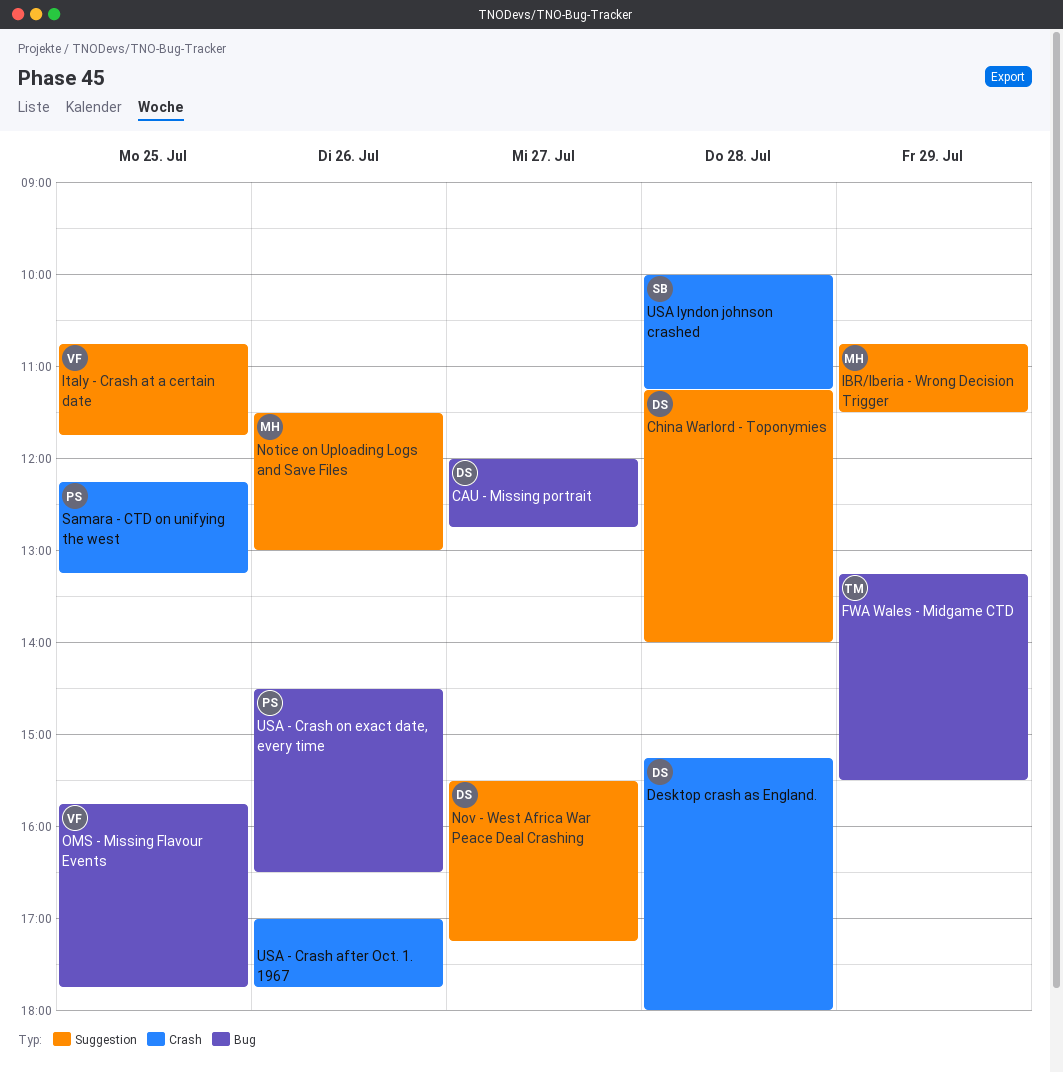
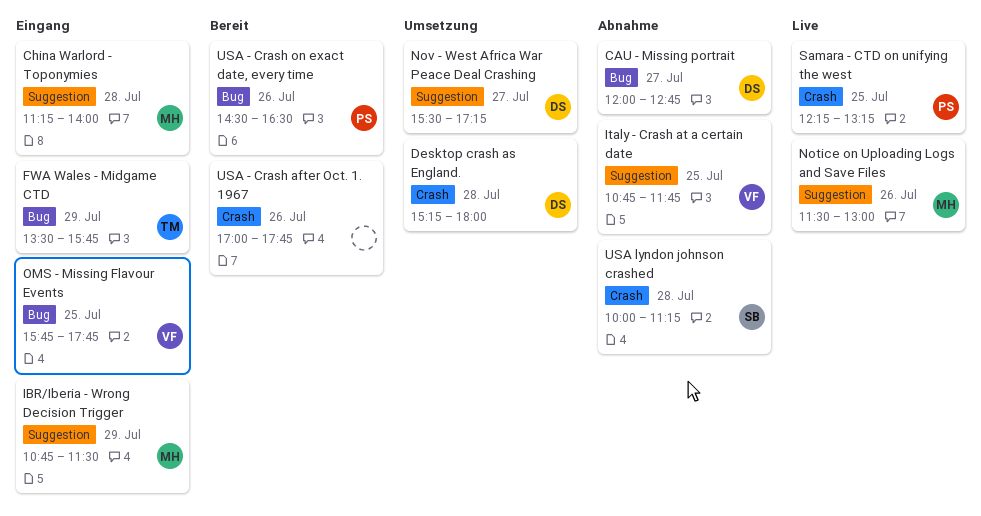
China Warlord - Toponymies, owner: DS -> MH
FWA Wales - Midgame CTD, begins: 13:15 -> 13:30
FWA Wales - Midgame CTD, ends: 15:30 -> 15:45

